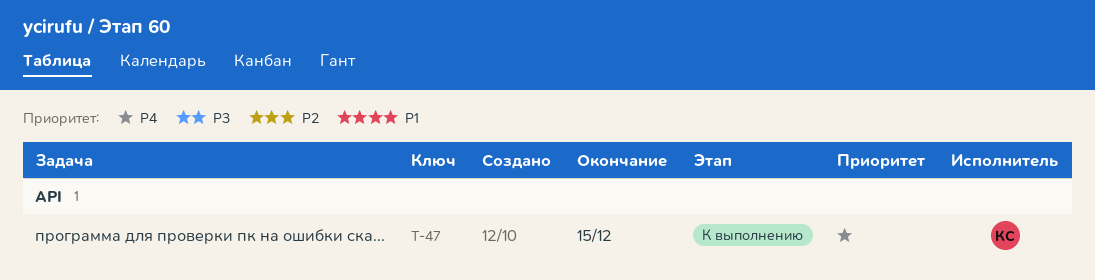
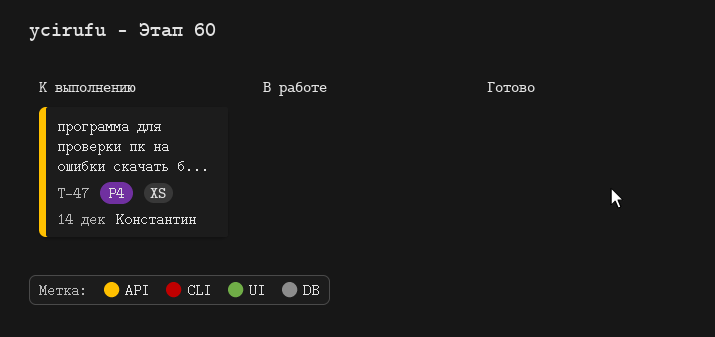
T-47, due: Dec 15 -> Dec 14

